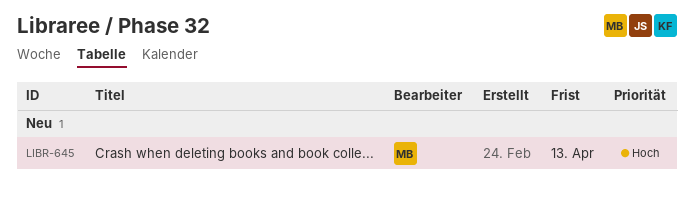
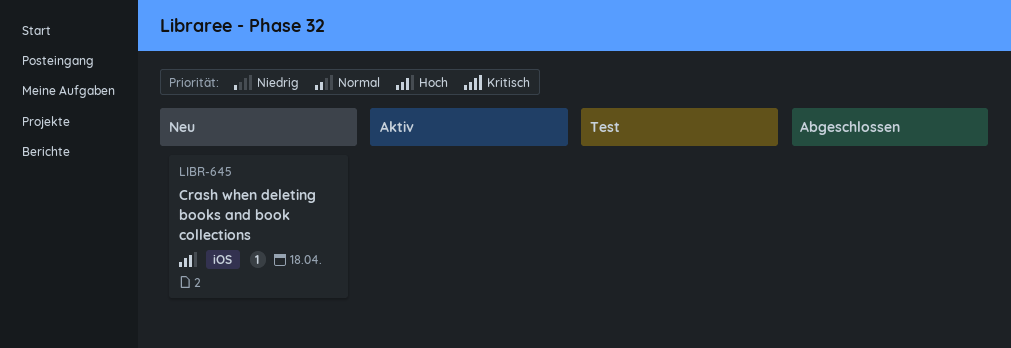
LIBR-645, due: Apr 13 -> Apr 18

